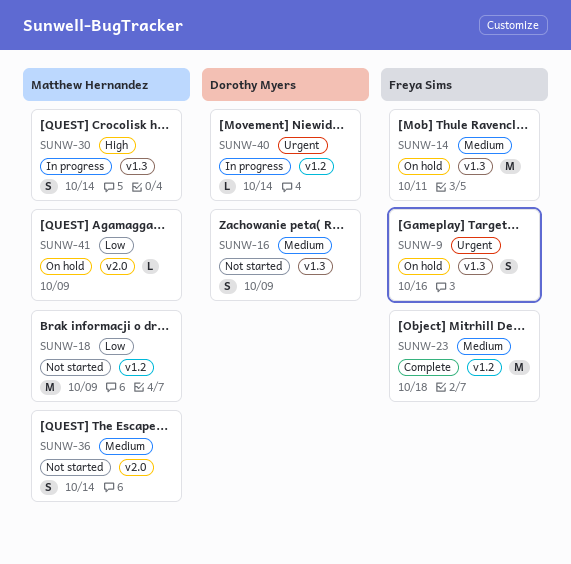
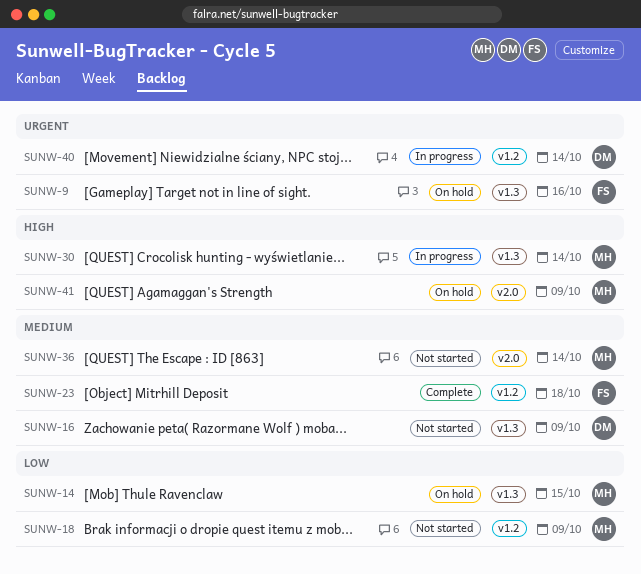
SUNW-14, owner: Freya Sims -> Matthew Hernandez
SUNW-14, priority: Medium -> Low
SUNW-14, due: Oct 11 -> Oct 15
SUNW-41, priority: Low -> High

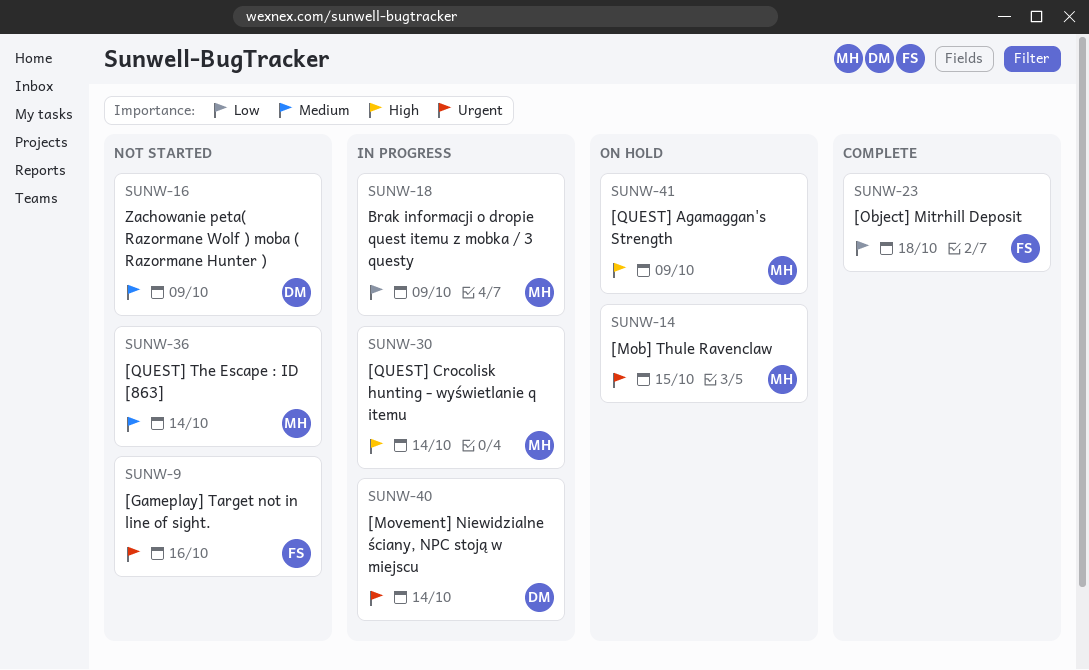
SUNW-9, status: On hold -> Not started
SUNW-14, priority: Low -> Urgent
SUNW-18, status: Not started -> In progress
SUNW-23, priority: Medium -> Low

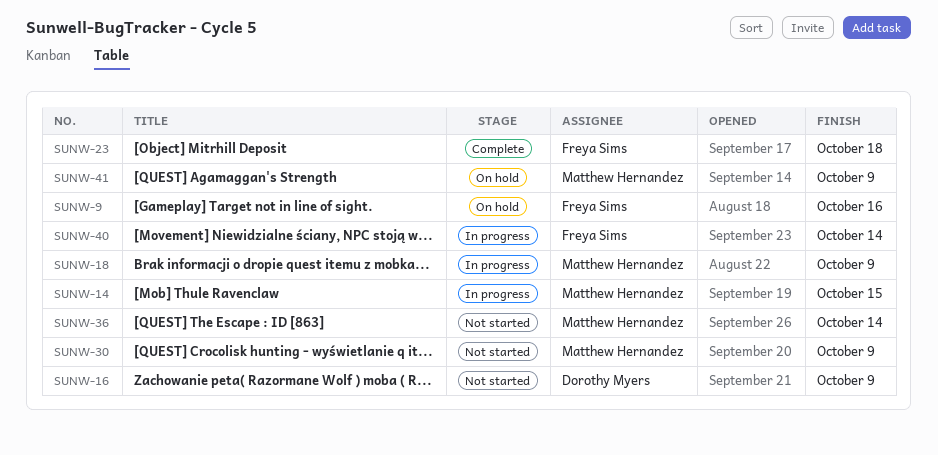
SUNW-9, status: Not started -> On hold
SUNW-14, status: On hold -> In progress
SUNW-30, status: In progress -> Not started
SUNW-30, due: Oct 14 -> Oct 9
SUNW-40, owner: Dorothy Myers -> Freya Sims

